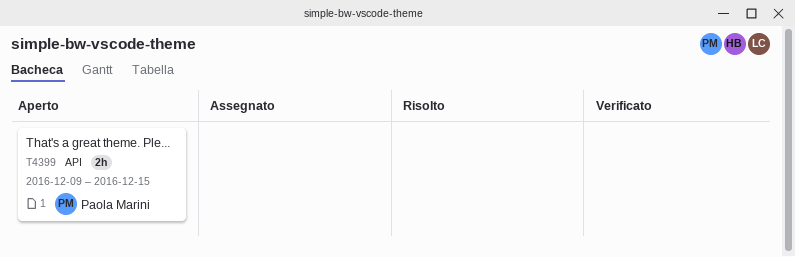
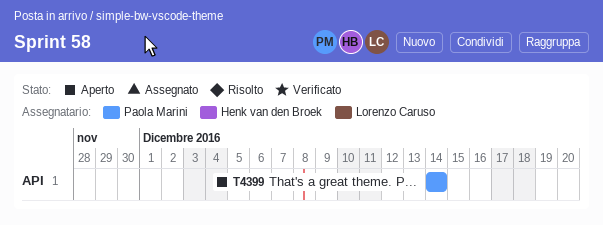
T4399, start: Dec 9 -> Dec 14
T4399, due: Dec 15 -> Dec 14

